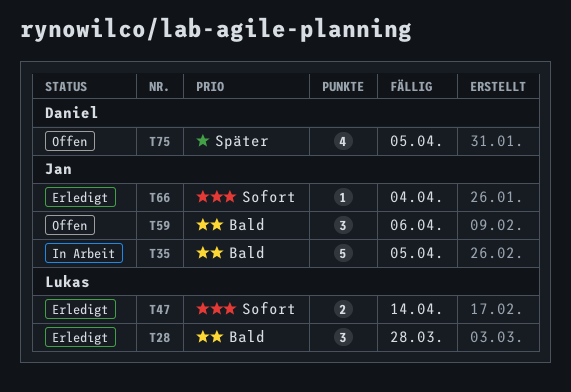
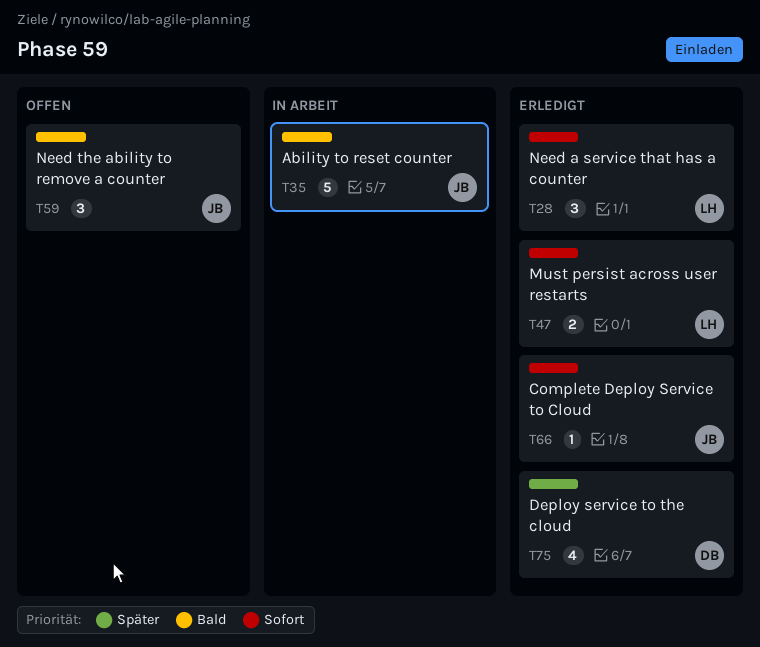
T28, priority: Bald -> Sofort
T75, status: Offen -> Erledigt

